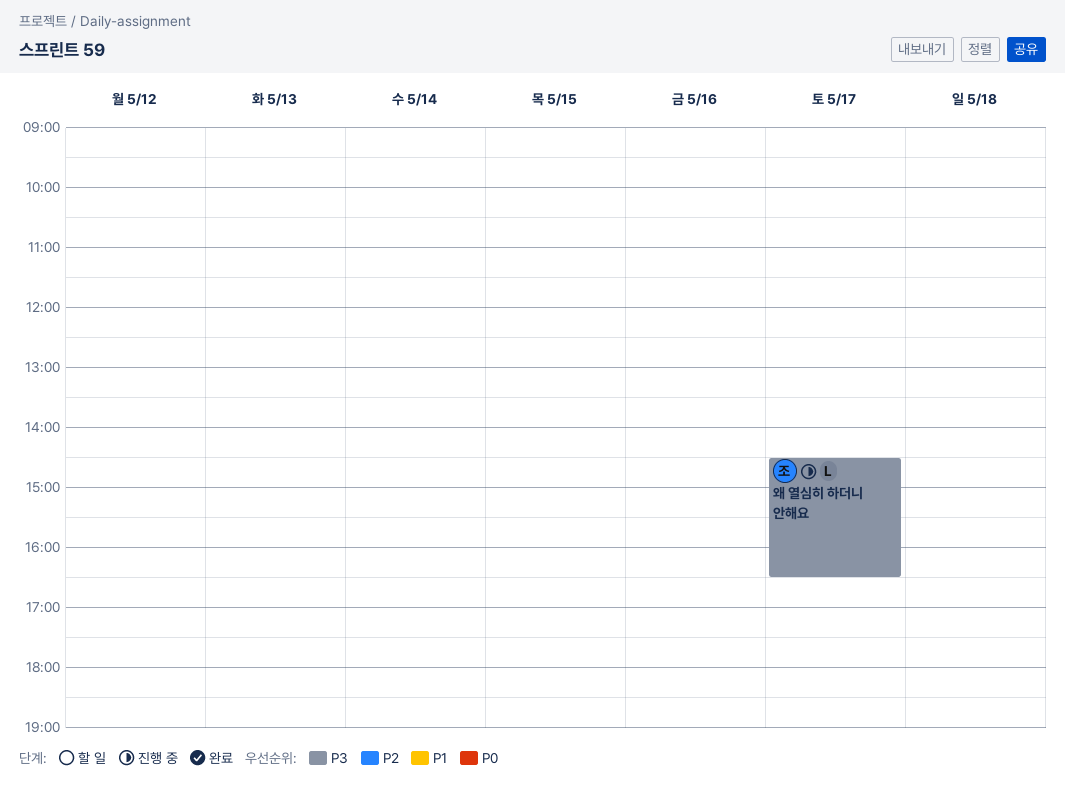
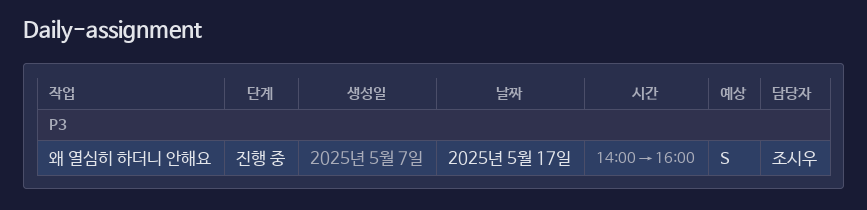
왜 열심히 하더니 안해요, estimate: L -> S
왜 열심히 하더니 안해요, begins: 14:30 -> 14:00
왜 열심히 하더니 안해요, ends: 16:30 -> 16:00

